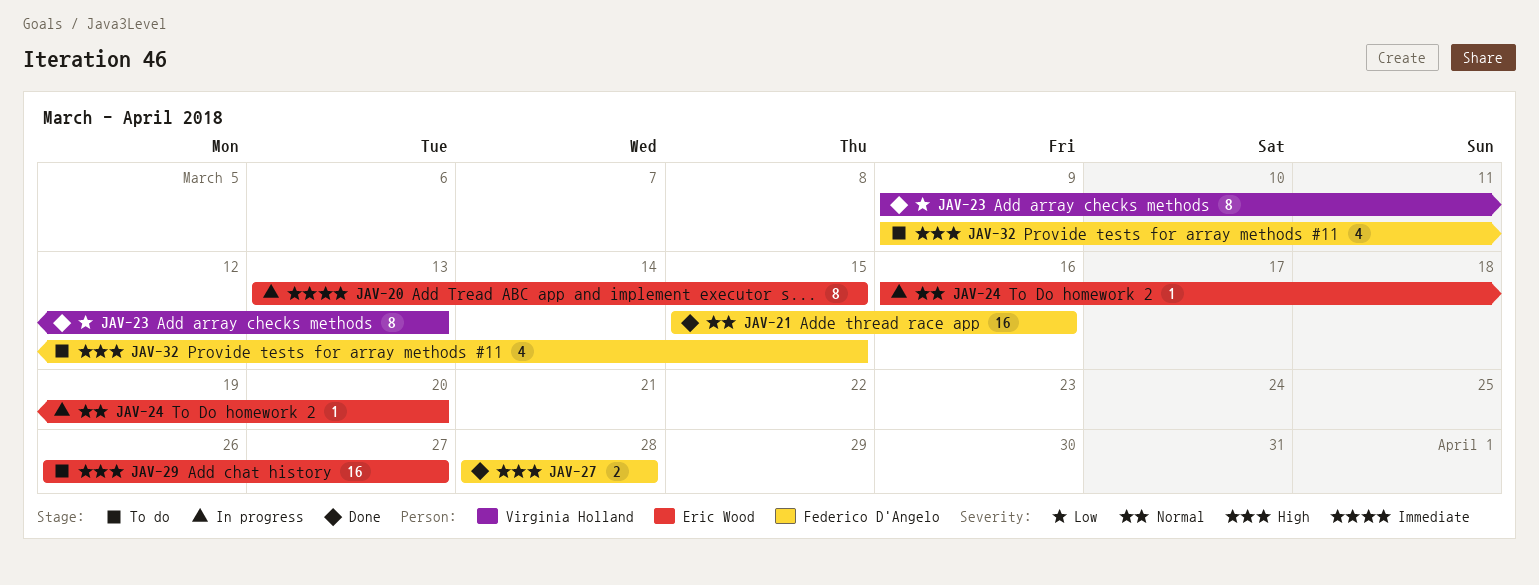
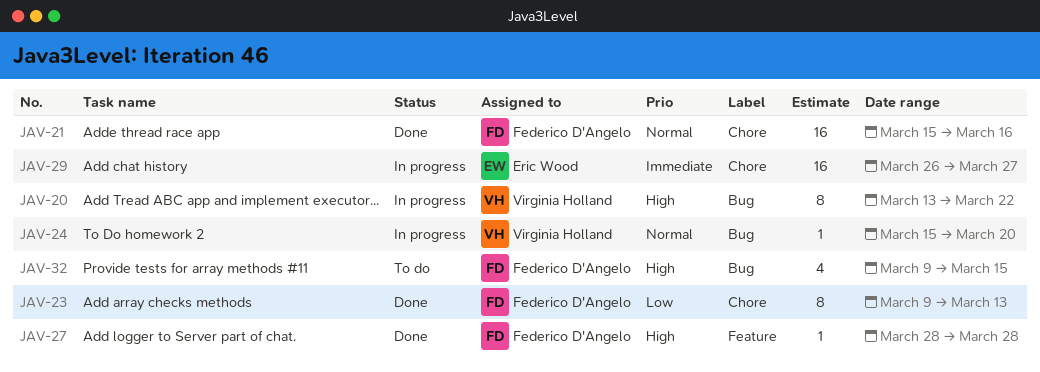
JAV-20, owner: Eric Wood -> Virginia Holland
JAV-20, priority: Immediate -> High
JAV-20, due: Mar 15 -> Mar 22
JAV-23, owner: Virginia Holland -> Federico D'Angelo
JAV-24, owner: Eric Wood -> Virginia Holland
JAV-24, start: Mar 16 -> Mar 15
JAV-27, estimate: 2 -> 1
JAV-29, status: To do -> In progress
JAV-29, priority: High -> Immediate

